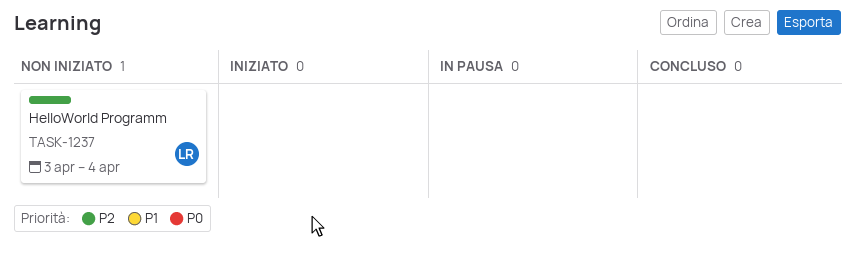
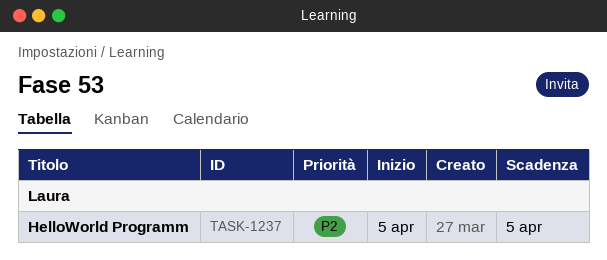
TASK-1237, start: Apr 3 -> Apr 5
TASK-1237, due: Apr 4 -> Apr 5

